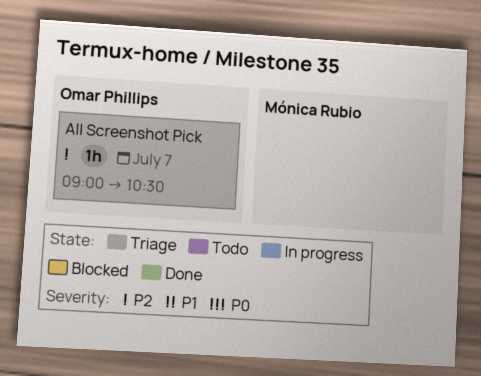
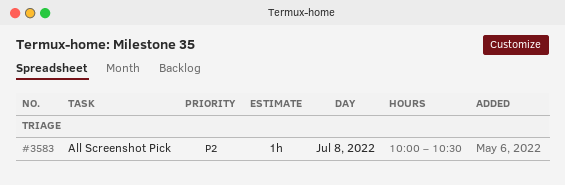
All Screenshot Pick, day: Jul 7 -> Jul 8
All Screenshot Pick, begins: 09:00 -> 10:00

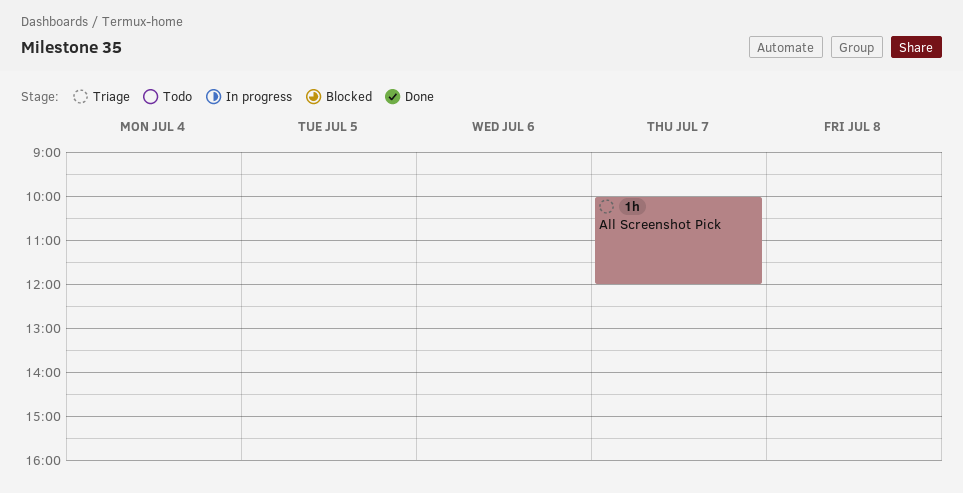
All Screenshot Pick, day: Jul 8 -> Jul 7
All Screenshot Pick, ends: 10:30 -> 12:00

